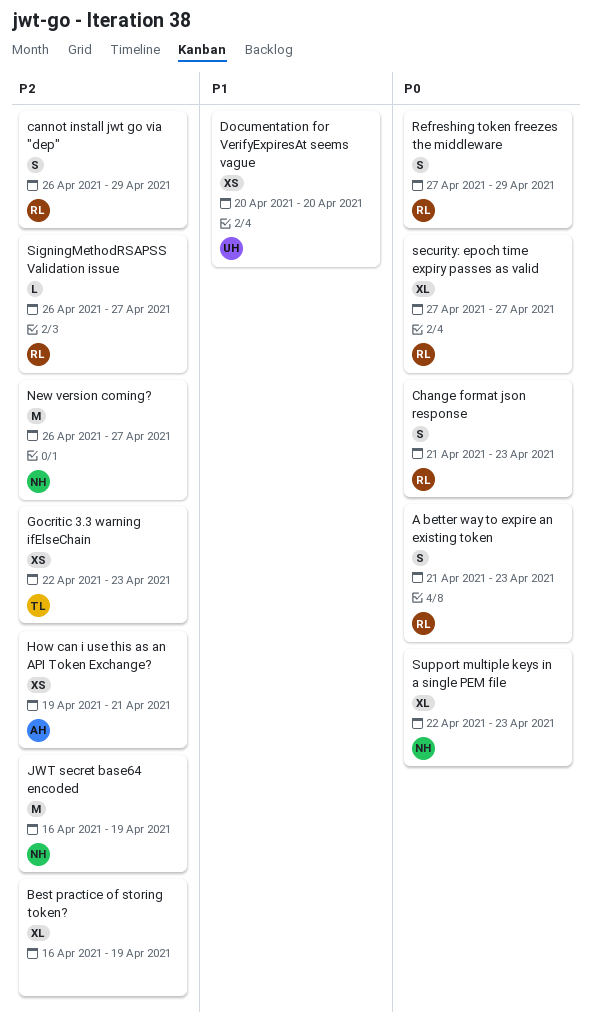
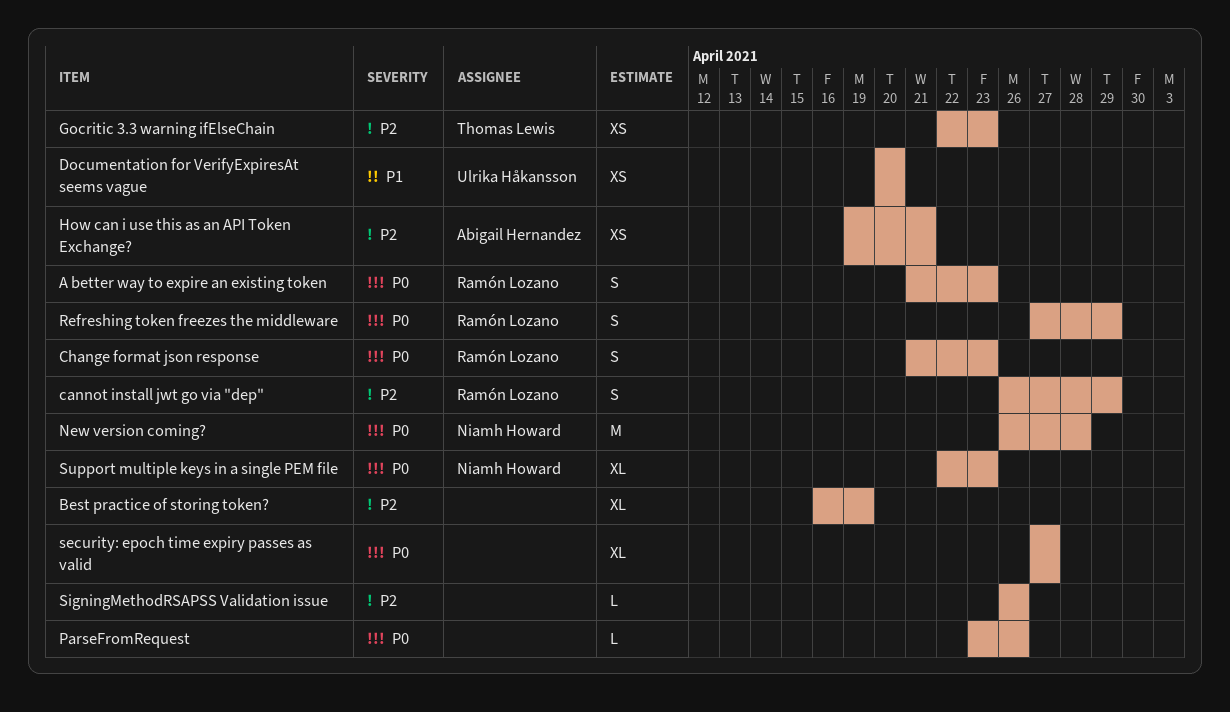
JWT secret base64 encoded: present -> none
New version coming?, priority: P2 -> P0
New version coming?, due: Apr 27 -> Apr 28
ParseFromRequest: none -> present
security: epoch time expiry passes as valid, owner: Ramón Lozano -> none
SigningMethodRSAPSS Validation issue, owner: Ramón Lozano -> none
SigningMethodRSAPSS Validation issue, due: Apr 27 -> Apr 26

